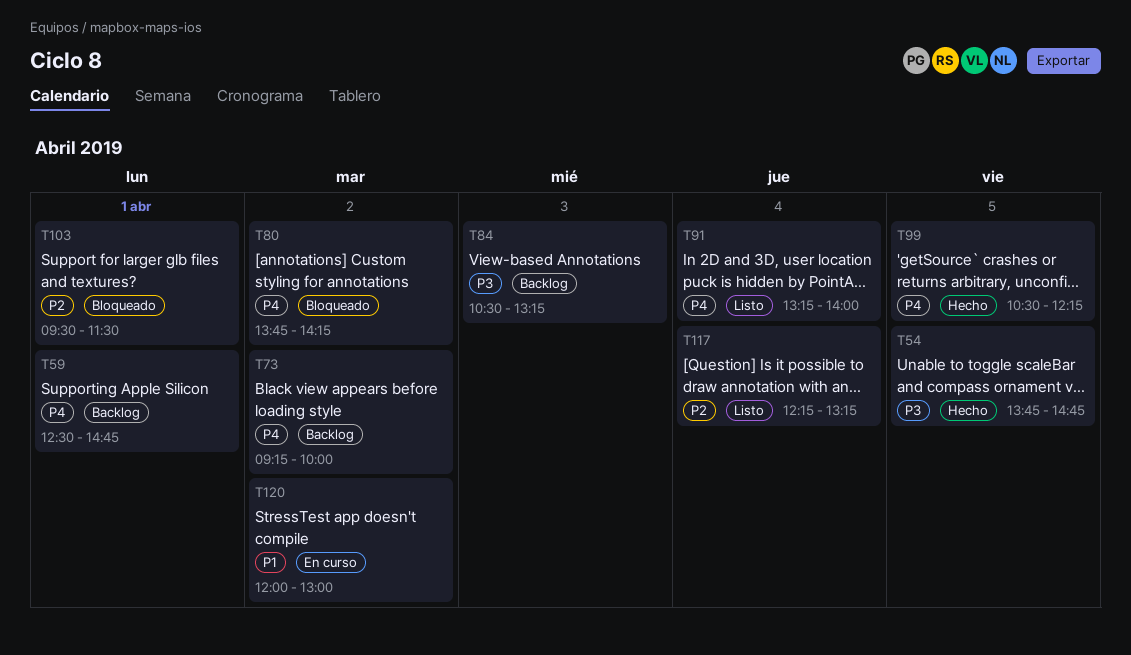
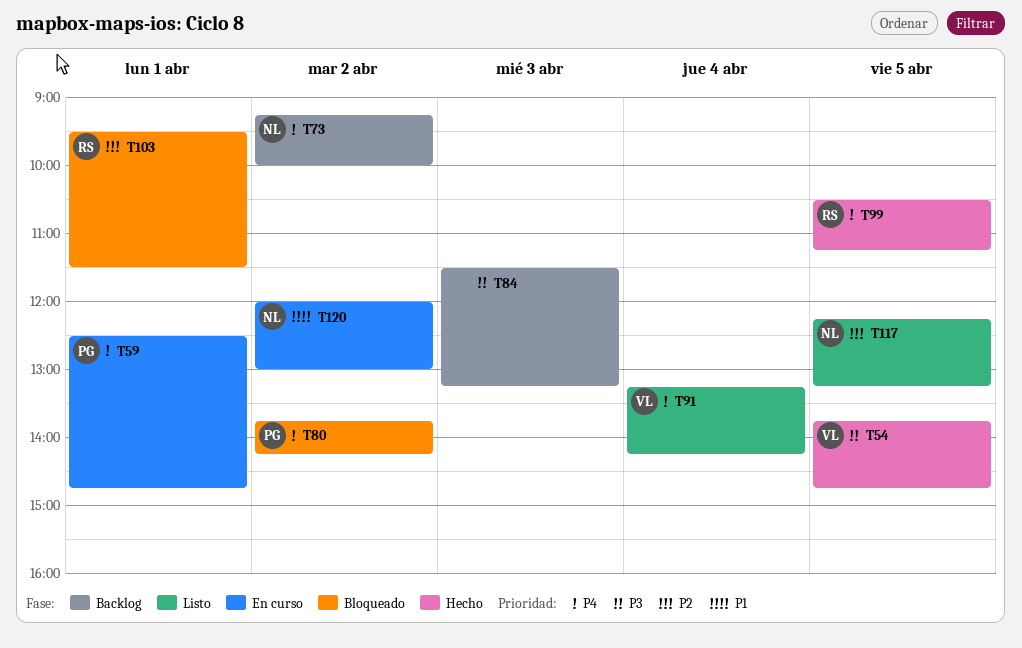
T59, status: Backlog -> En curso
T84, begins: 10:30 -> 11:30
T91, ends: 14:00 -> 14:15
T99, ends: 12:15 -> 11:15
T117, day: Apr 4 -> Apr 5

